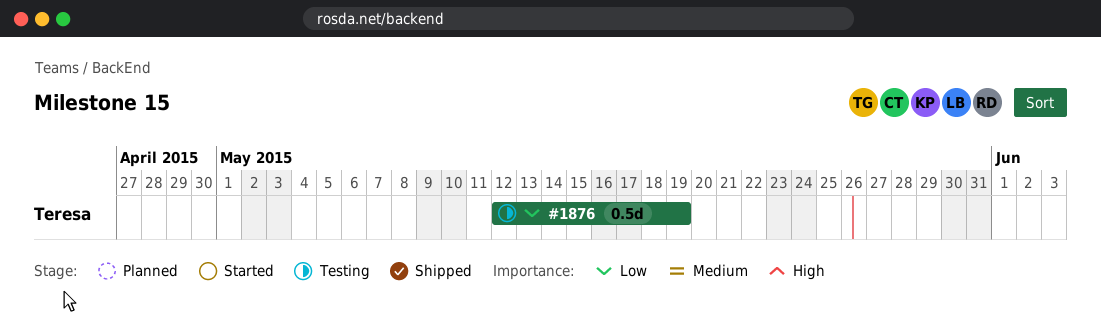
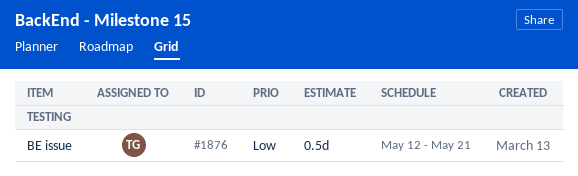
#1876, due: May 19 -> May 21

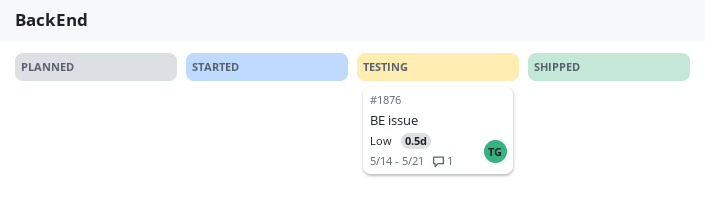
#1876, start: May 12 -> May 14

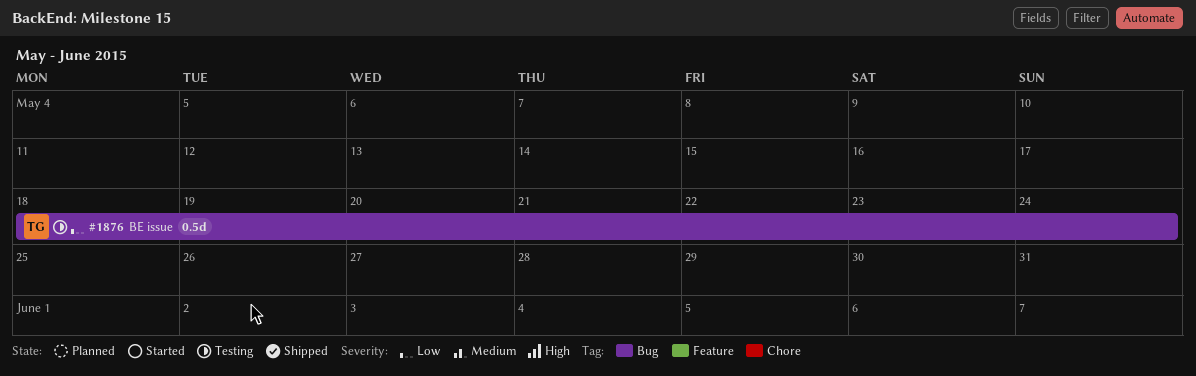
#1876, start: May 14 -> May 18
#1876, due: May 21 -> May 24

